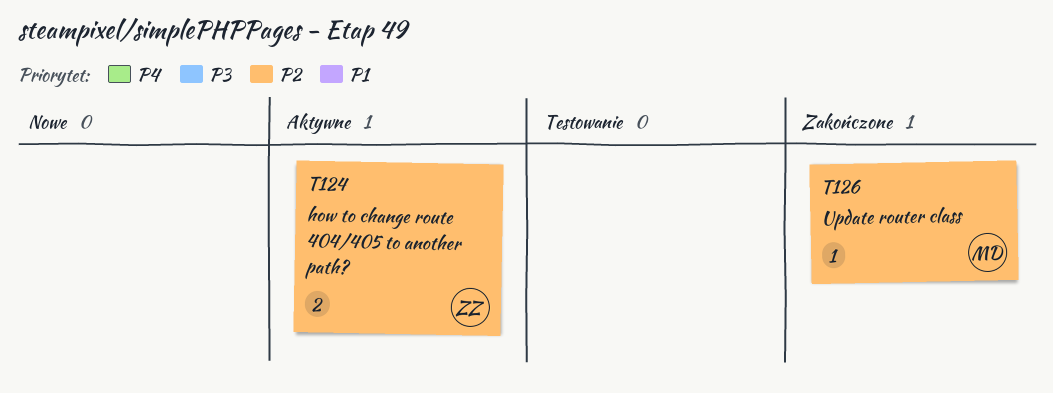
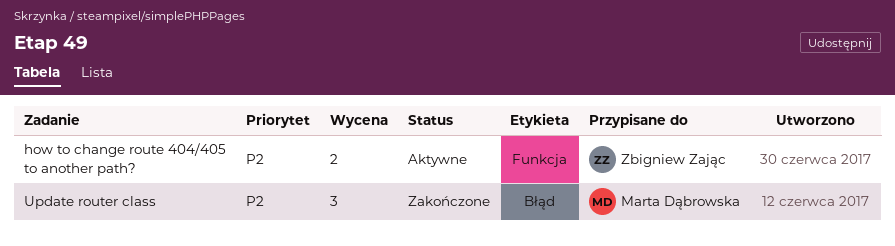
Update router class, estimate: 1 -> 3

